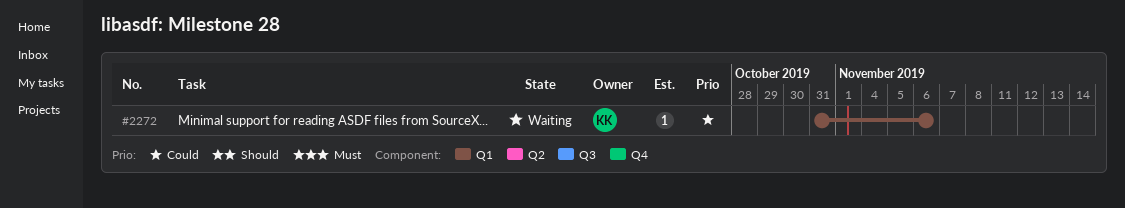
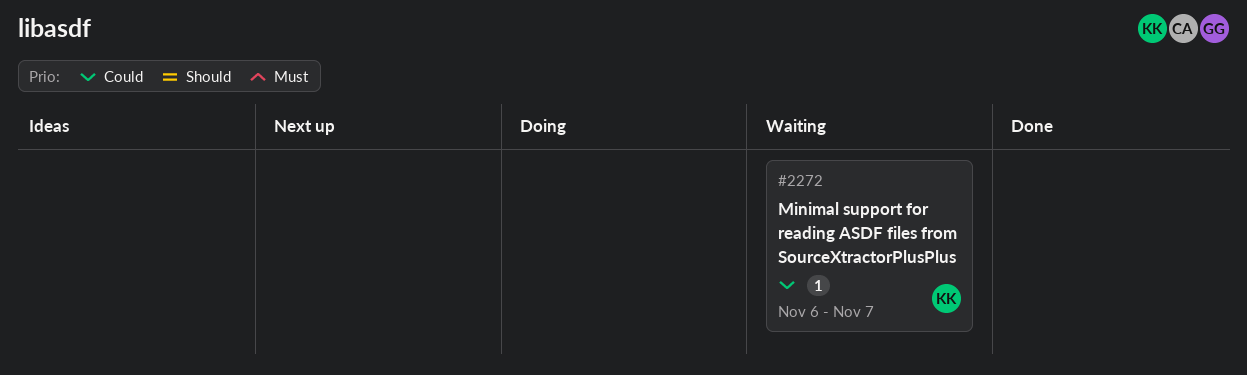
#2272, start: Oct 31 -> Nov 6
#2272, due: Nov 6 -> Nov 7

